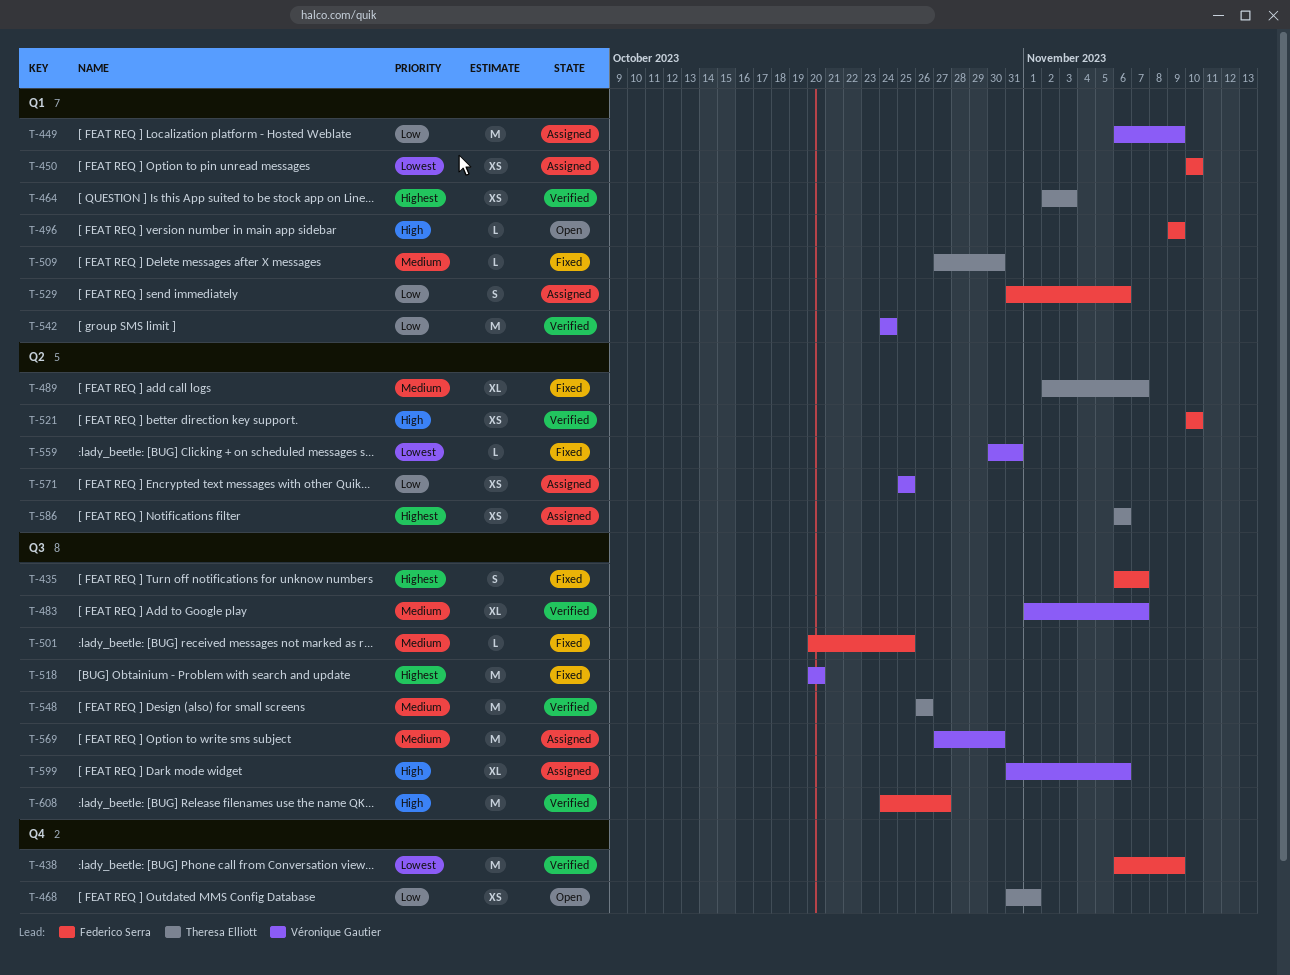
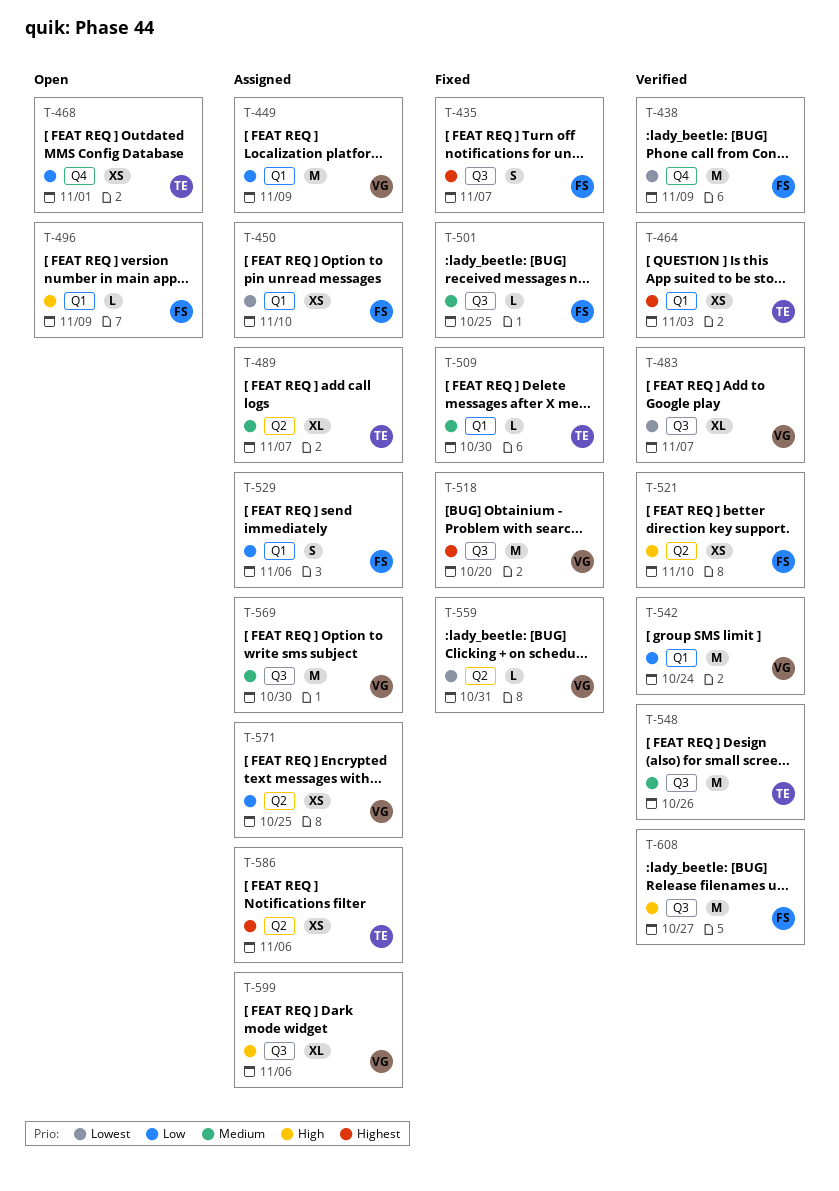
T-483, priority: Medium -> Lowest
T-489, status: Fixed -> Assigned

